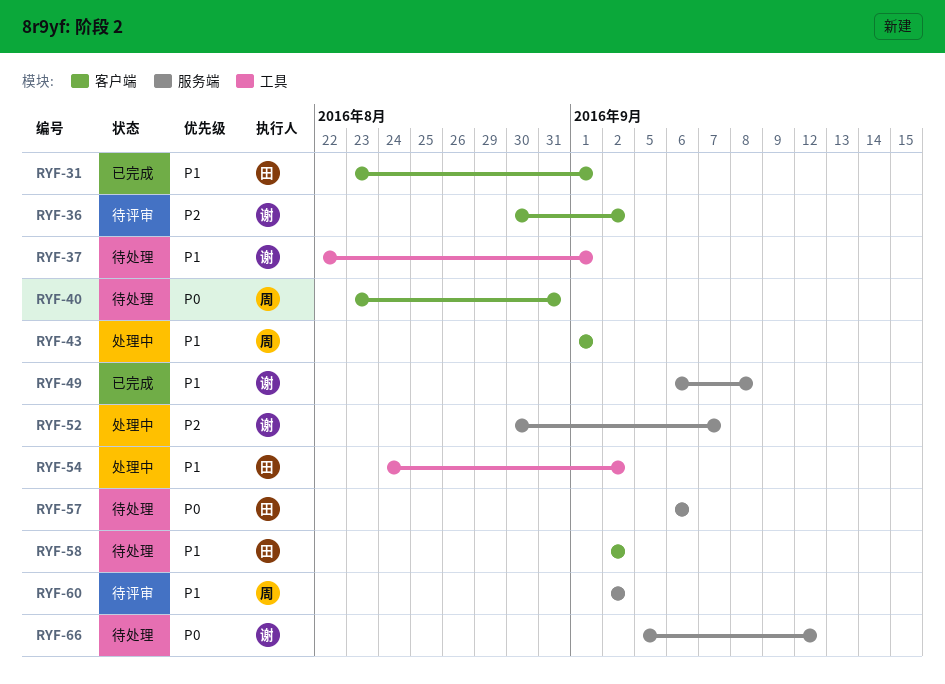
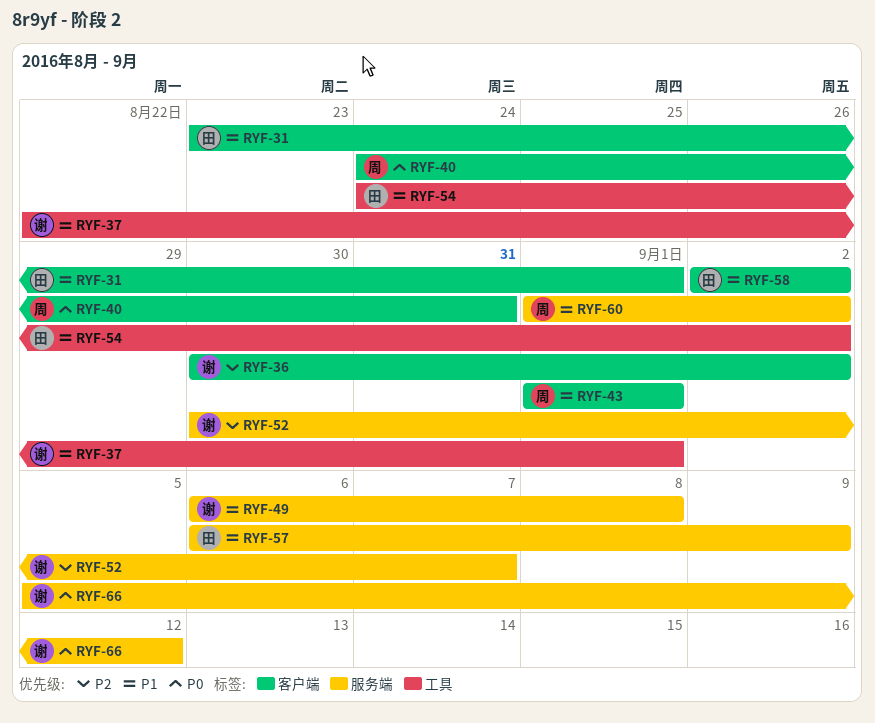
RYF-40, start: Aug 23 -> Aug 24
RYF-57, priority: P0 -> P1
RYF-57, due: Sep 6 -> Sep 9
RYF-60, start: Sep 2 -> Sep 1

